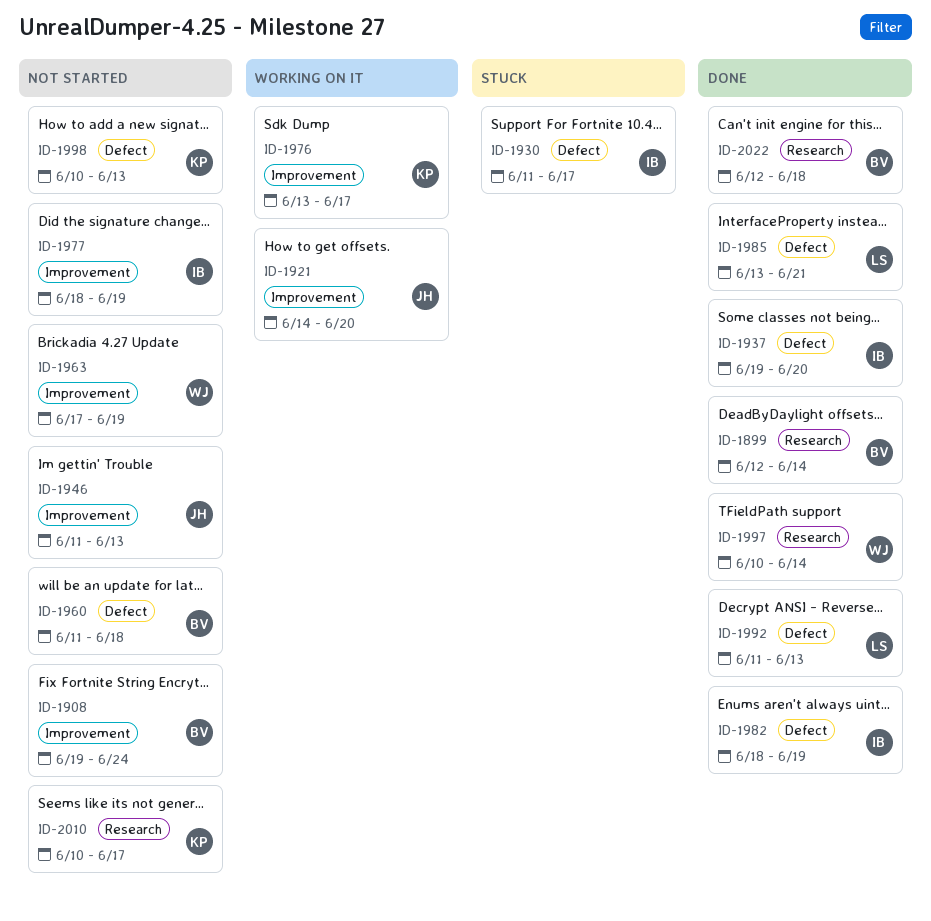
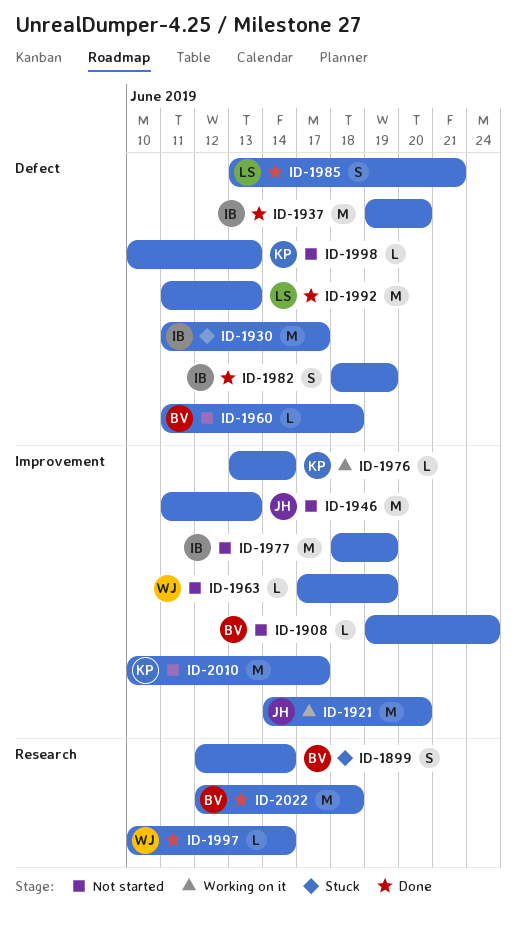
ID-1899, status: Done -> Stuck
ID-1976, due: Jun 17 -> Jun 14
ID-2010, label: Research -> Improvement

